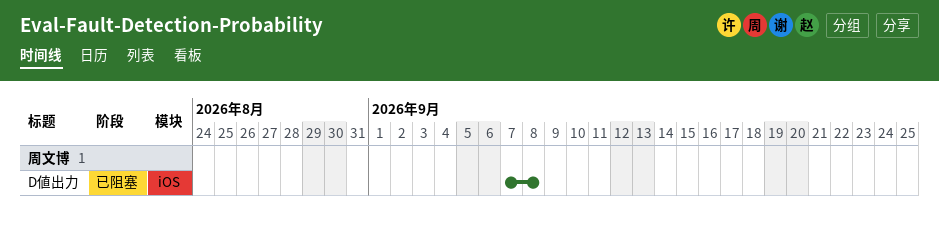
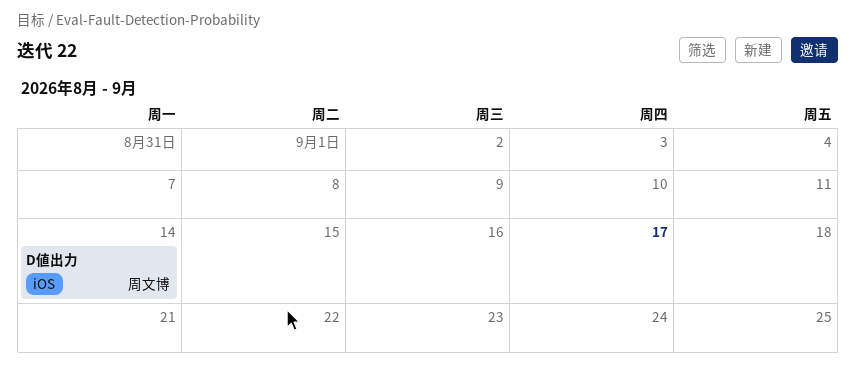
D値出力, due: Sep 8 -> Sep 14

